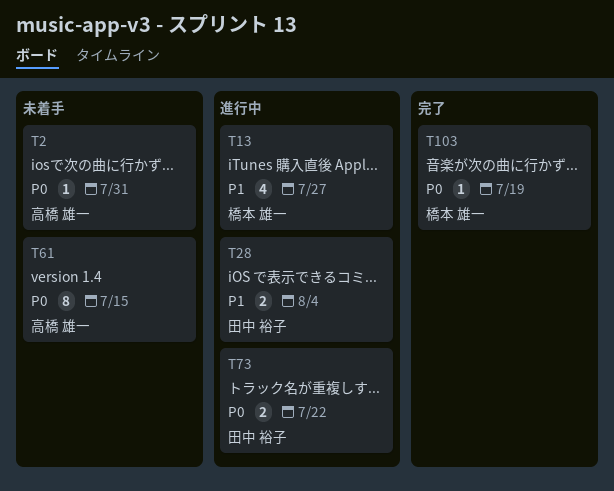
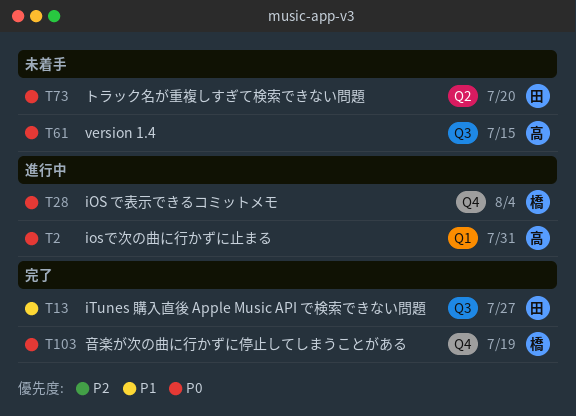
T2, status: 未着手 -> 進行中
T13, status: 進行中 -> 完了
T13, owner: 橋本 雄一 -> 田中 裕子
T28, owner: 田中 裕子 -> 橋本 雄一
T28, priority: P1 -> P0
T73, status: 進行中 -> 未着手
T73, due: Jul 22 -> Jul 20

